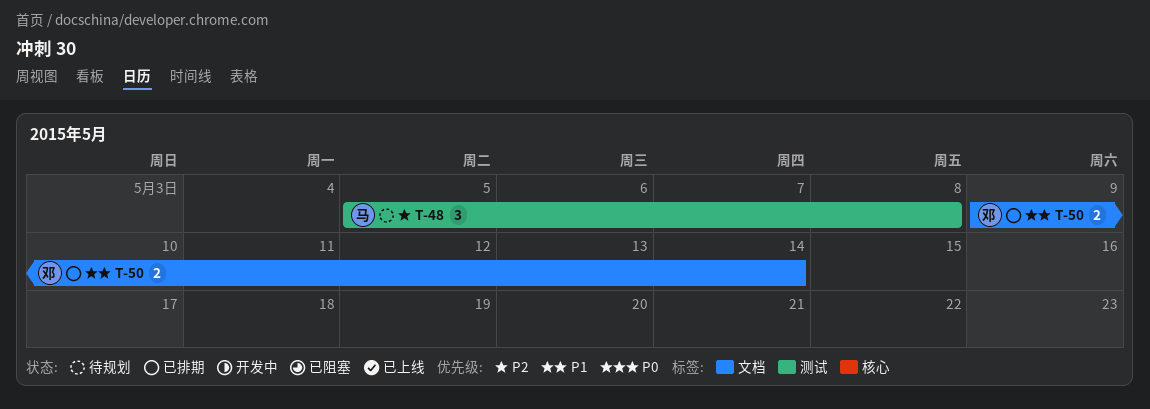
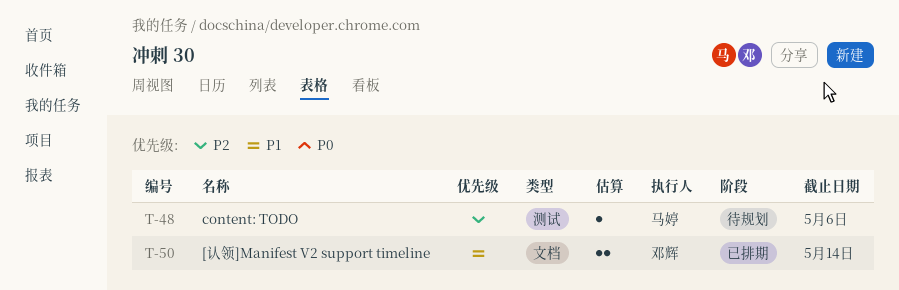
T-48, estimate: 3 -> 1
T-48, due: May 8 -> May 6

